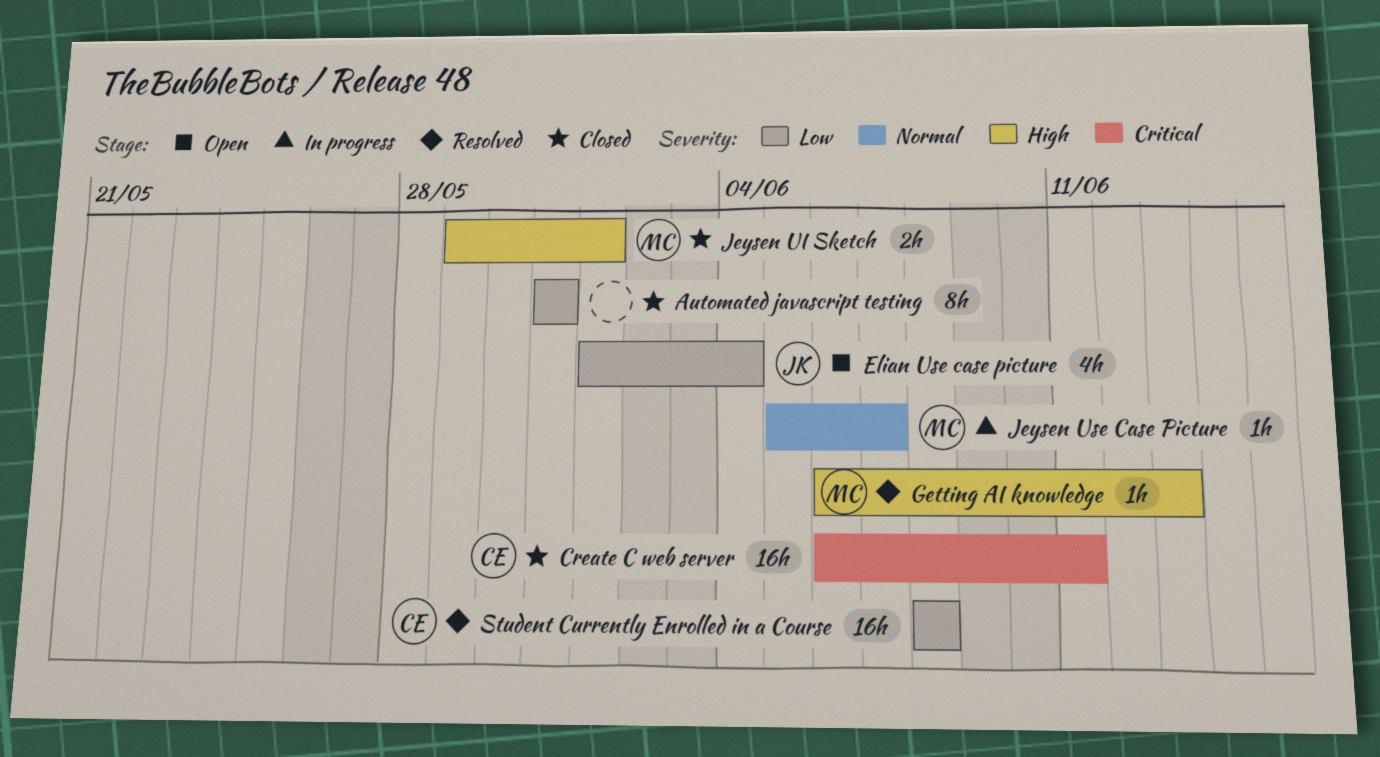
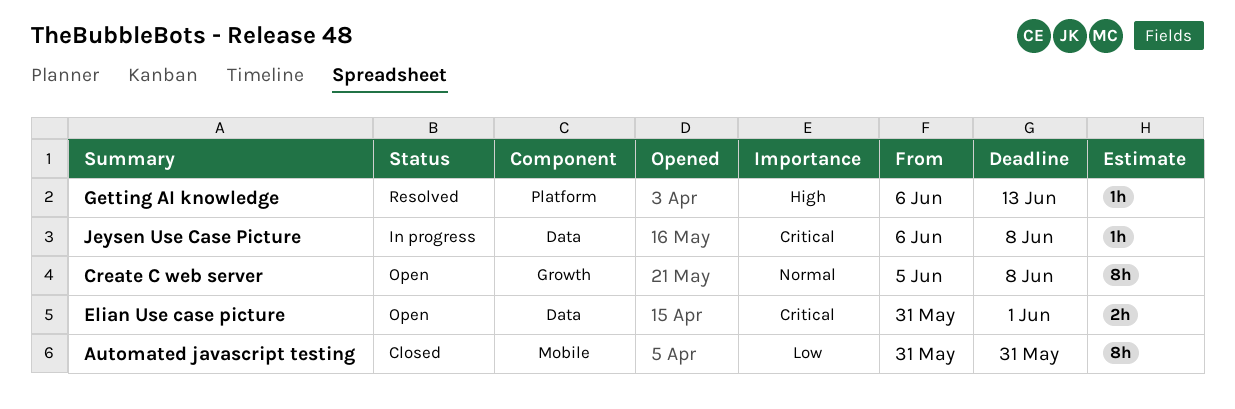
Create C web server, status: Closed -> Open
Create C web server, priority: Critical -> Normal
Create C web server, estimate: 16h -> 8h
Create C web server, start: Jun 6 -> Jun 5
Create C web server, due: Jun 11 -> Jun 8
Elian Use case picture, priority: Low -> Critical
Elian Use case picture, estimate: 4h -> 2h
Elian Use case picture, start: Jun 1 -> May 31
Elian Use case picture, due: Jun 4 -> Jun 1
Jeysen UI Sketch: present -> none
Jeysen Use Case Picture, priority: Normal -> Critical
Jeysen Use Case Picture, start: Jun 5 -> Jun 6
Jeysen Use Case Picture, due: Jun 7 -> Jun 8
Student Currently Enrolled in a Course: present -> none

